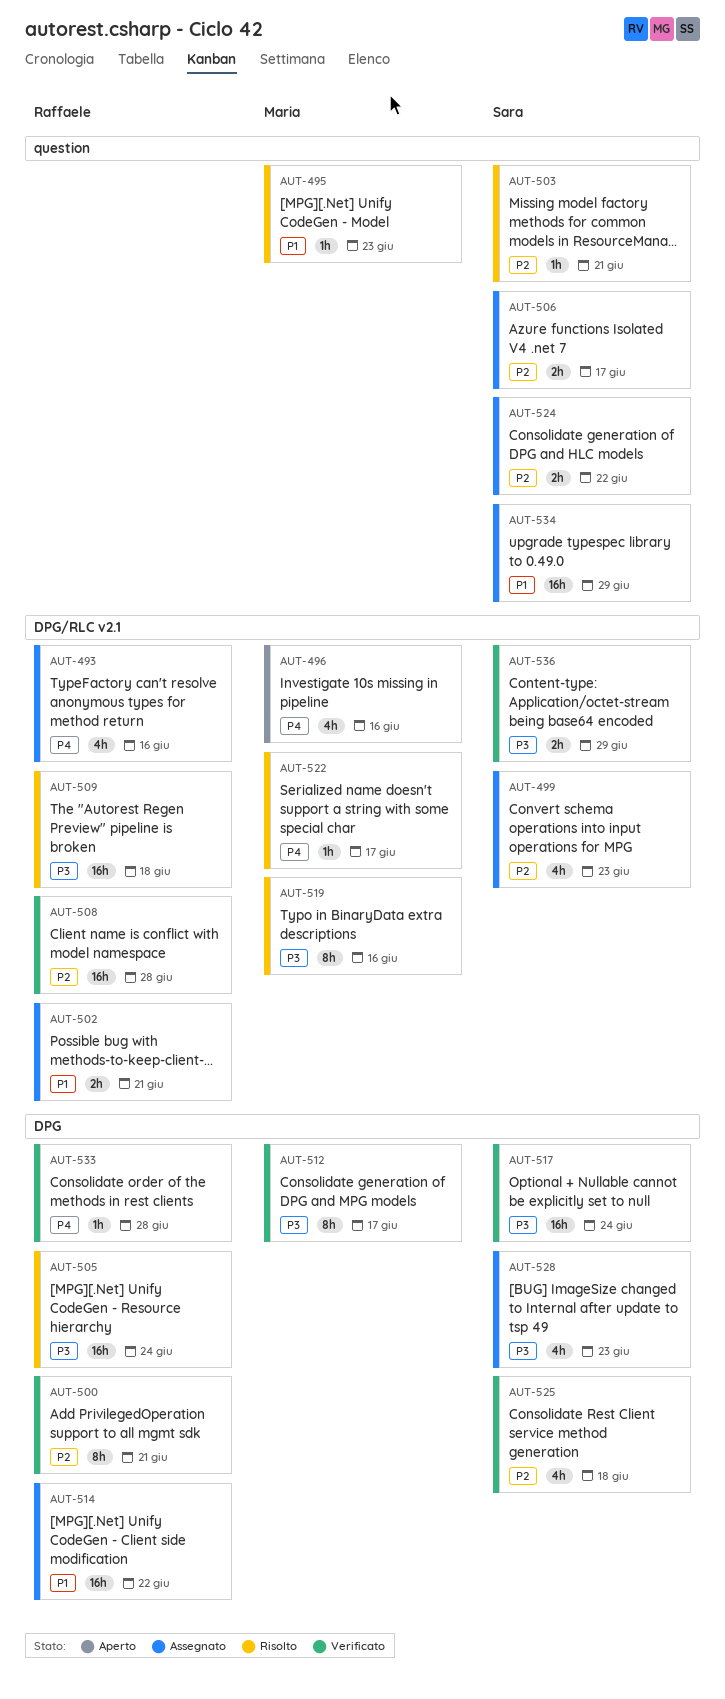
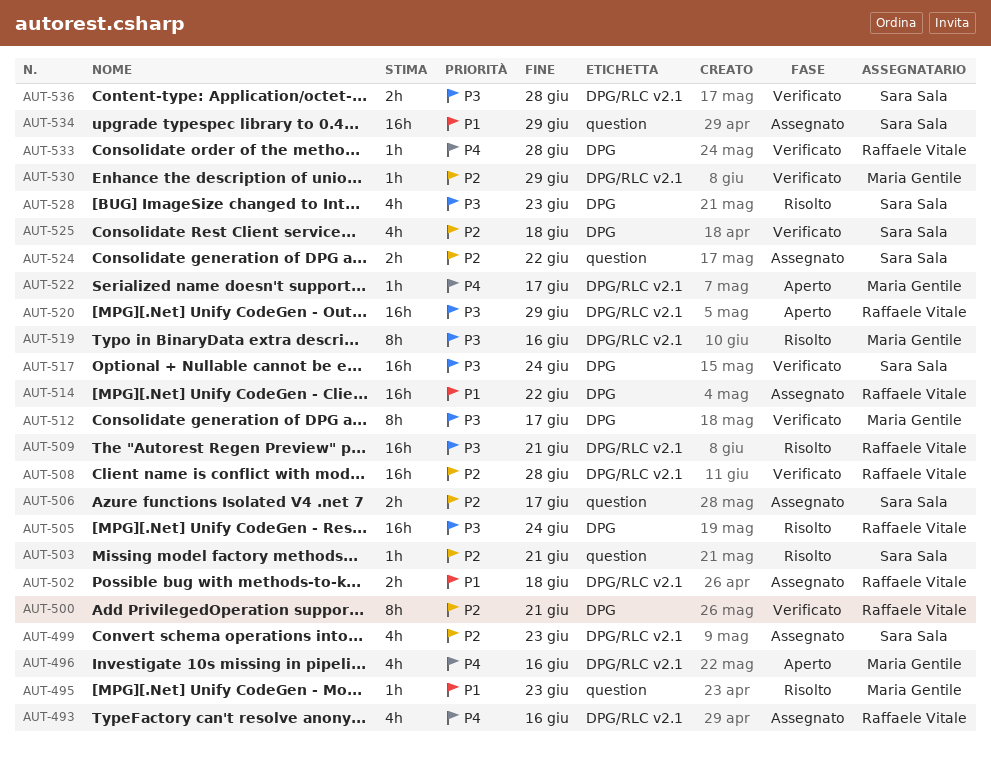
AUT-502, due: Jun 21 -> Jun 18
AUT-509, due: Jun 18 -> Jun 21
AUT-520: none -> present
AUT-522, status: Risolto -> Aperto
AUT-528, status: Assegnato -> Risolto
AUT-530: none -> present
AUT-536, due: Jun 29 -> Jun 28

